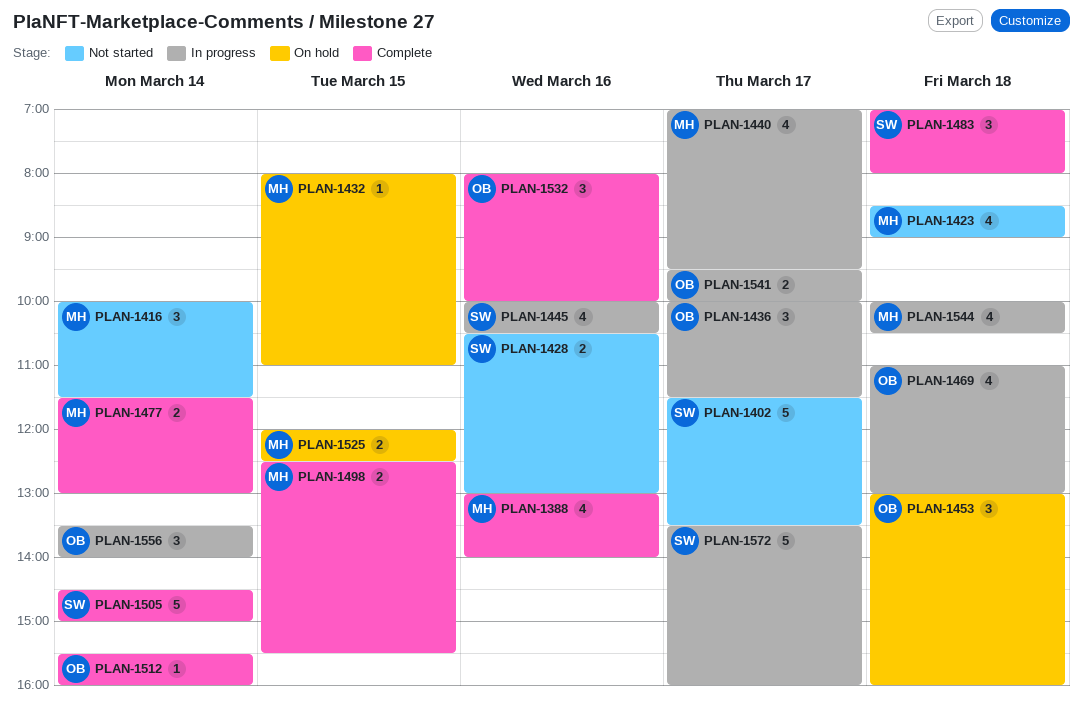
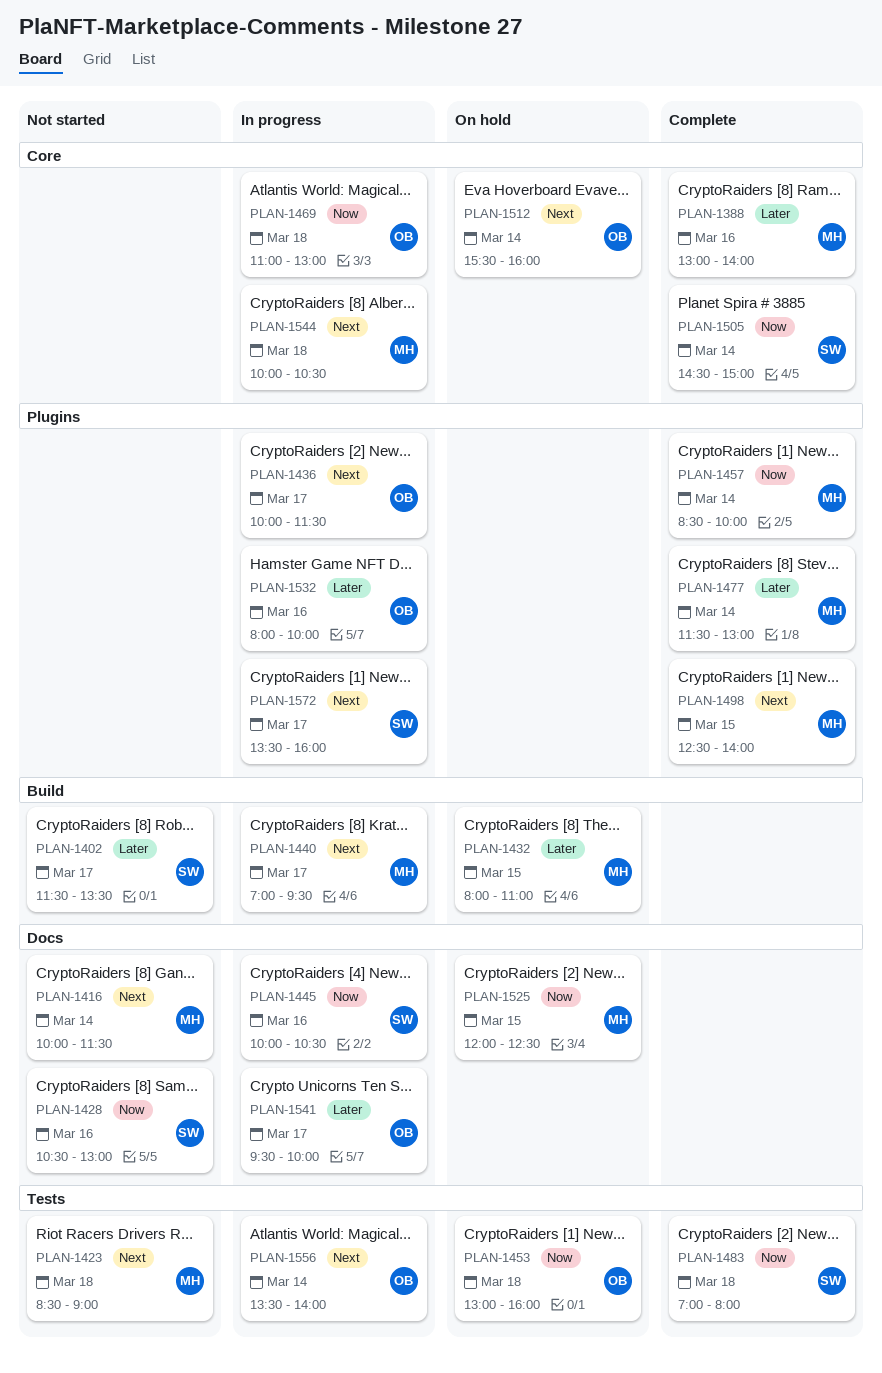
PLAN-1457: none -> present
PLAN-1498, ends: 15:30 -> 14:00
PLAN-1512, status: Complete -> On hold
PLAN-1532, status: Complete -> In progress

